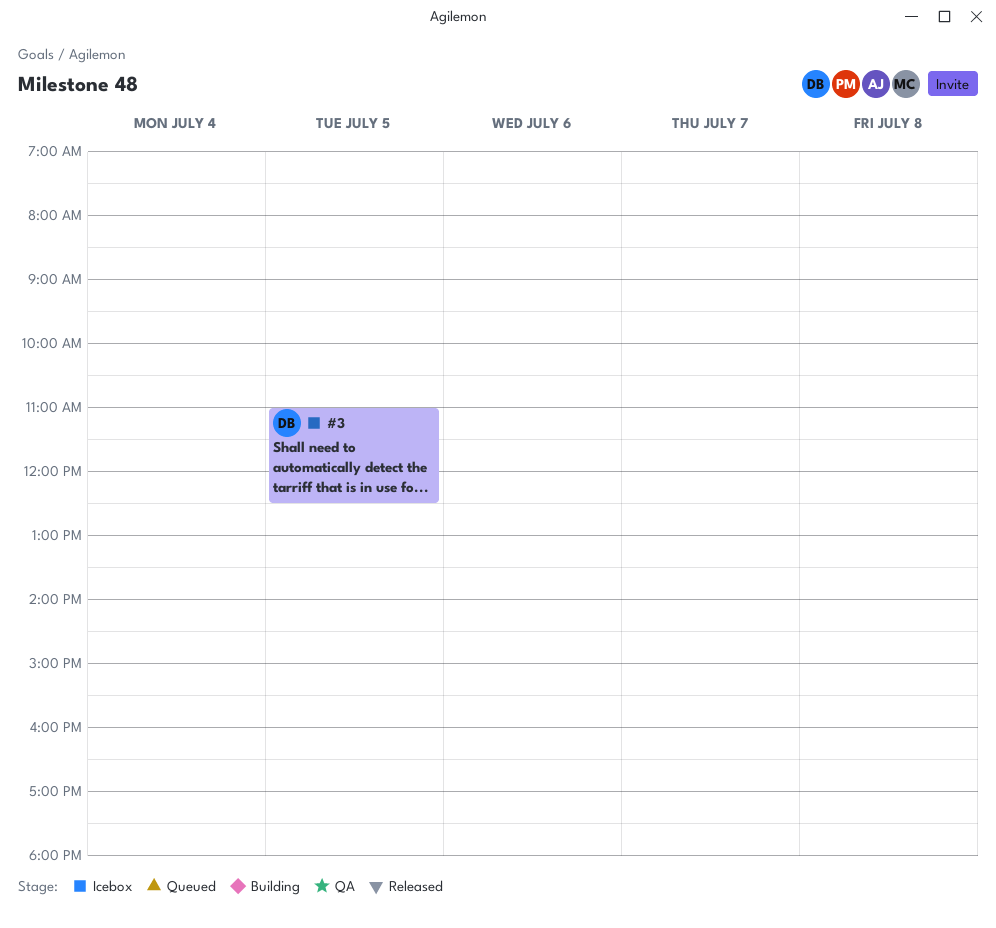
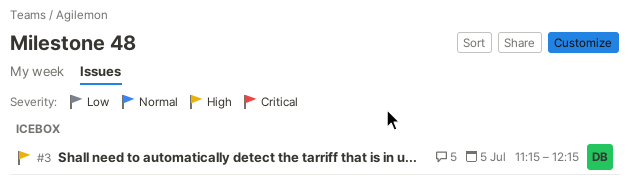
#3, begins: 11:00 -> 11:15
#3, ends: 12:30 -> 12:15

